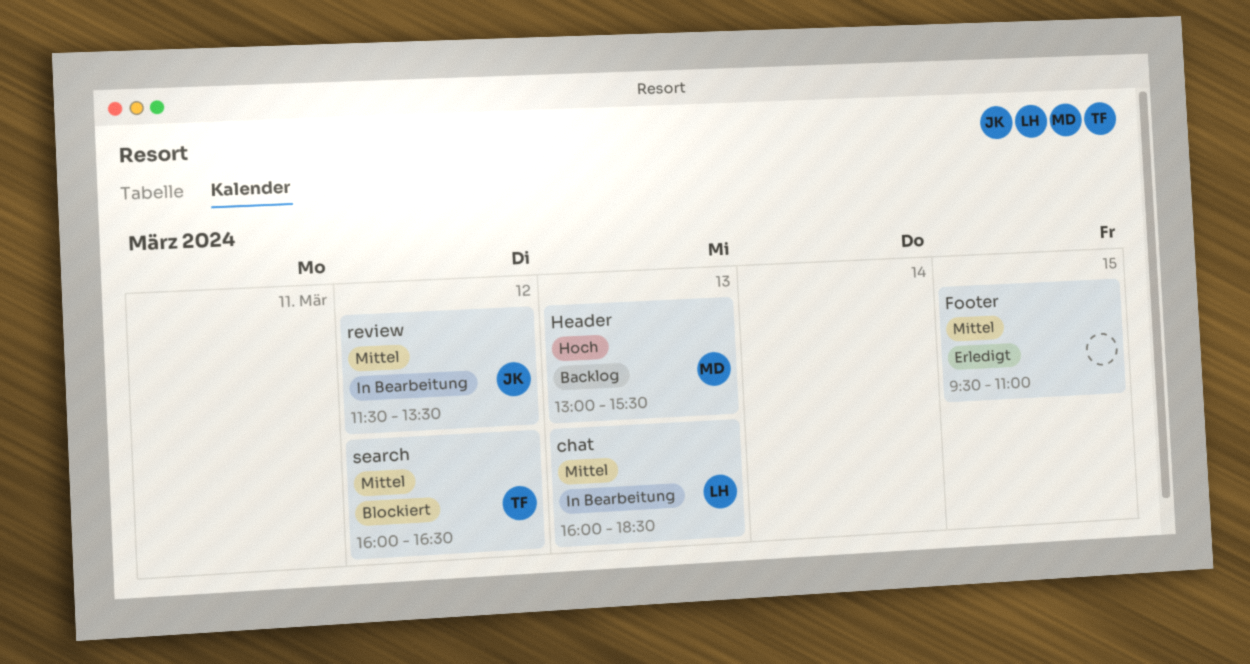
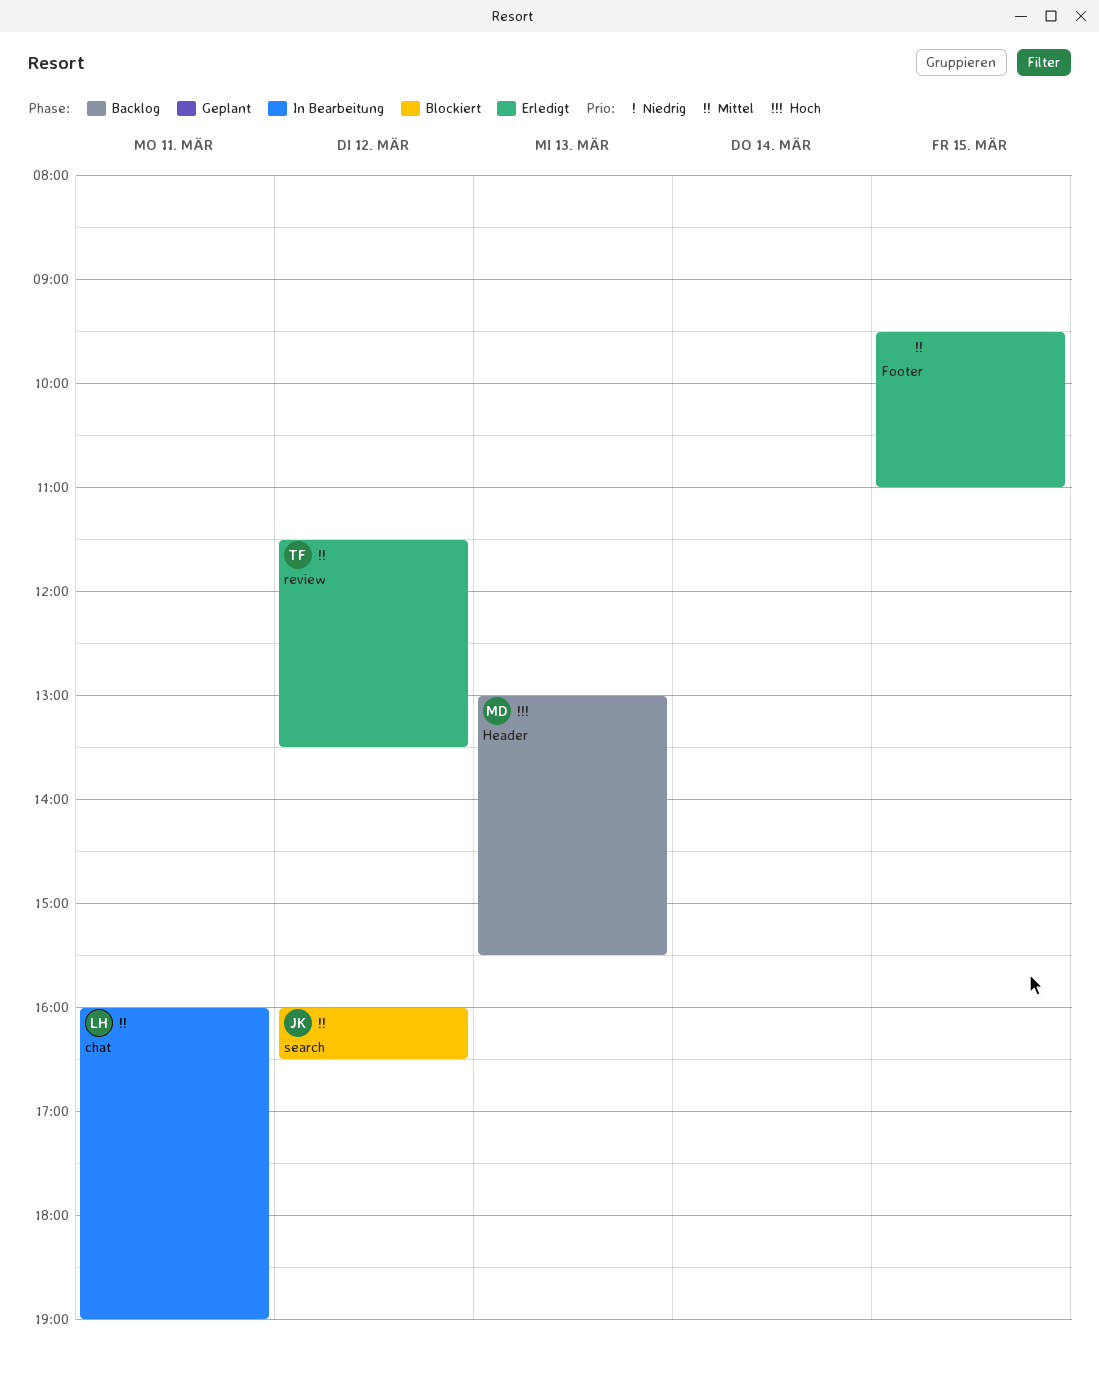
chat, day: Mar 13 -> Mar 11
chat, ends: 18:30 -> 19:00
review, status: In Bearbeitung -> Erledigt
review, owner: JK -> TF
search, owner: TF -> JK

